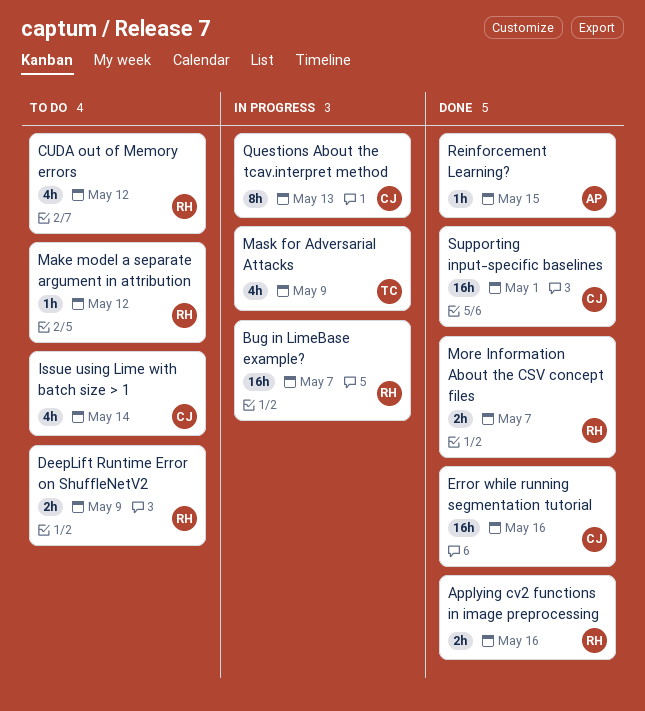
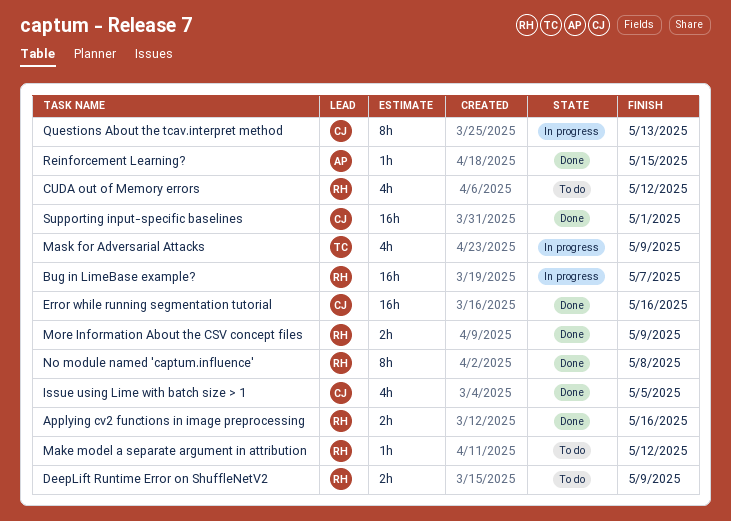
Issue using Lime with batch size > 1, status: To do -> Done
Issue using Lime with batch size > 1, due: May 14 -> May 5
More Information About the CSV concept files, due: May 7 -> May 9
No module named 'captum.influence': none -> present

